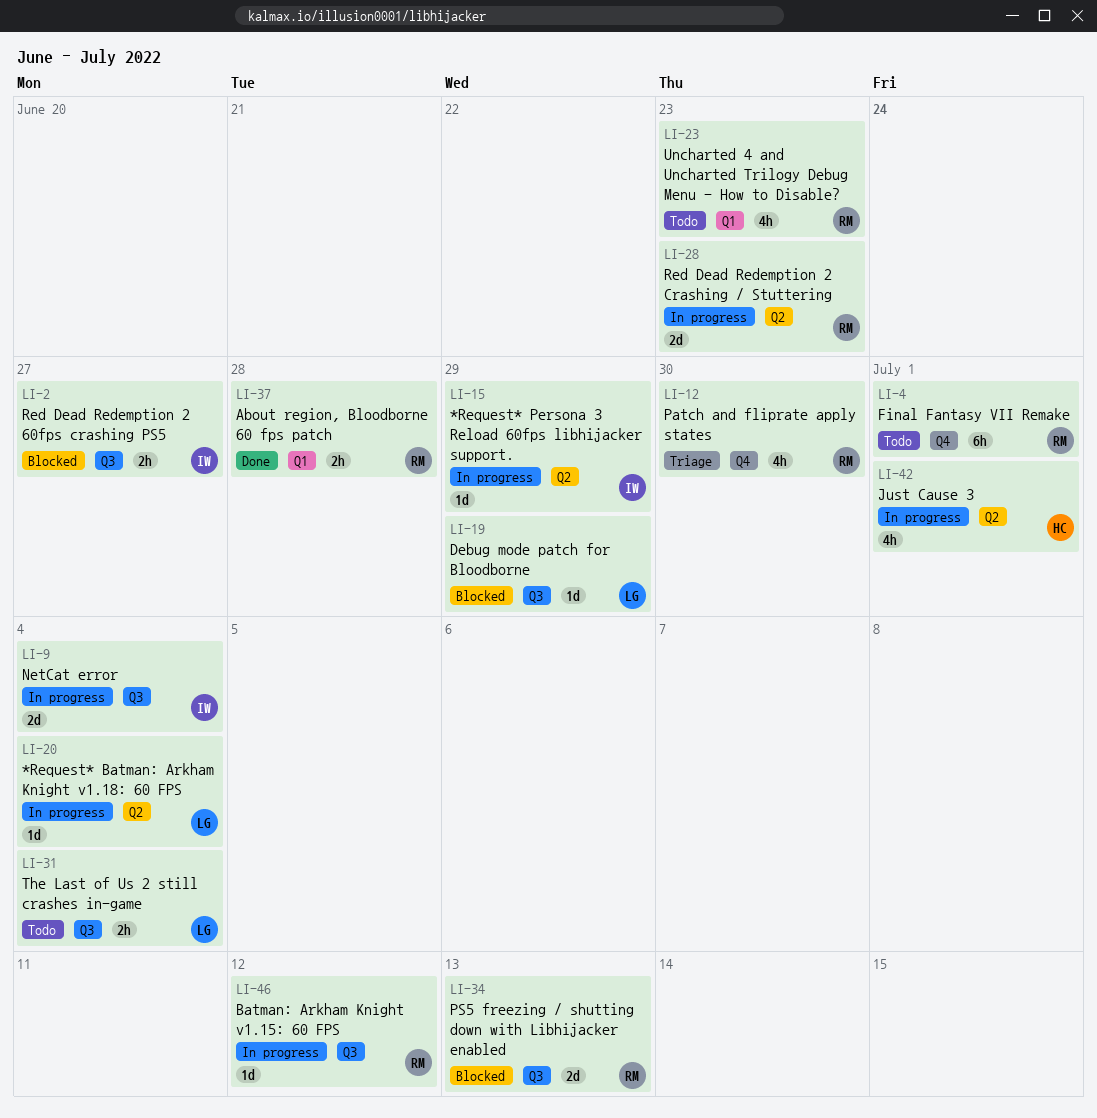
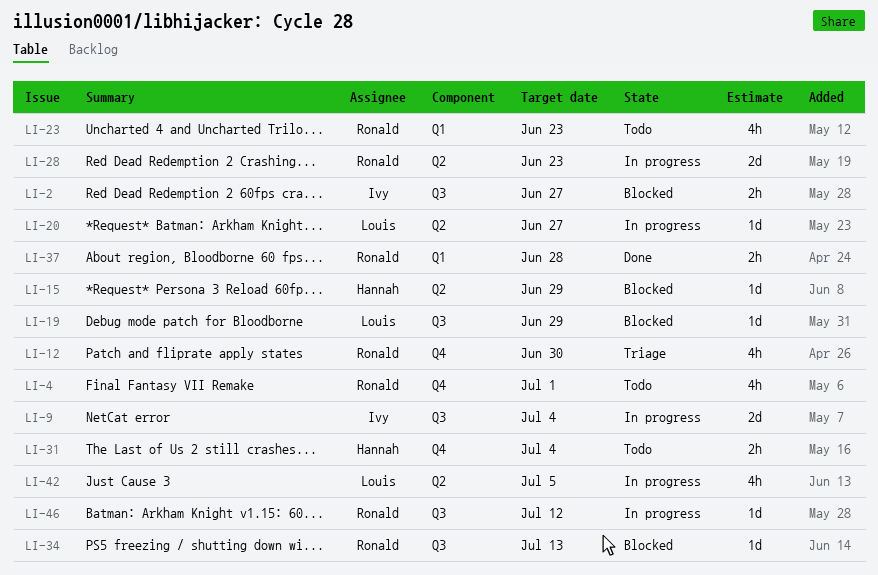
LI-4, estimate: 6h -> 4h
LI-15, status: In progress -> Blocked
LI-15, owner: Ivy -> Hannah
LI-20, due: Jul 4 -> Jun 27
LI-31, owner: Louis -> Hannah
LI-31, label: Q3 -> Q4
LI-34, estimate: 2d -> 1d
LI-42, owner: Hannah -> Louis
LI-42, due: Jul 1 -> Jul 5

